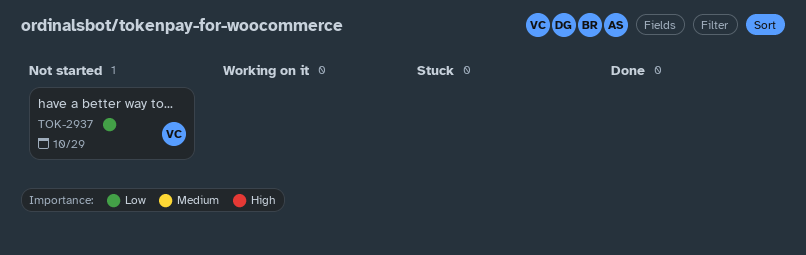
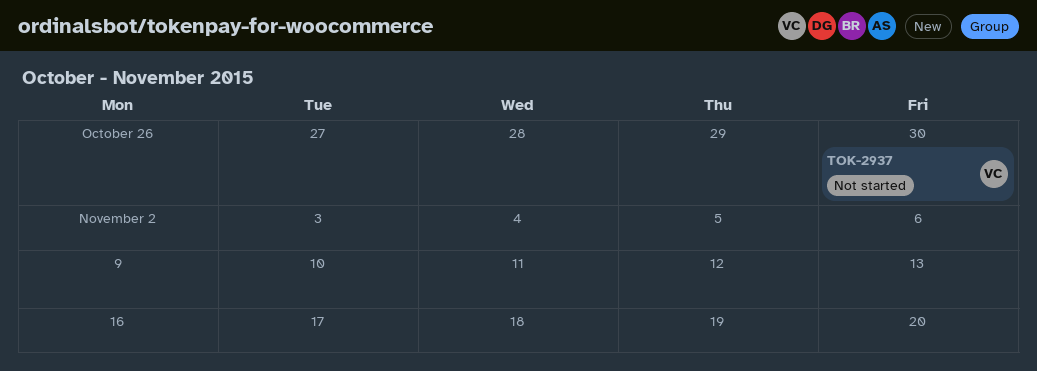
TOK-2937, due: Oct 29 -> Oct 30

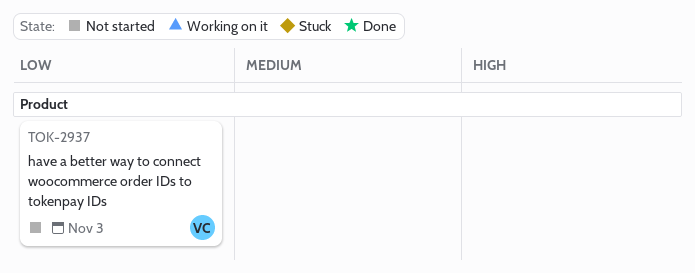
TOK-2937, due: Oct 30 -> Nov 3

